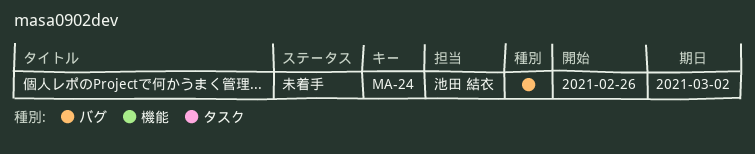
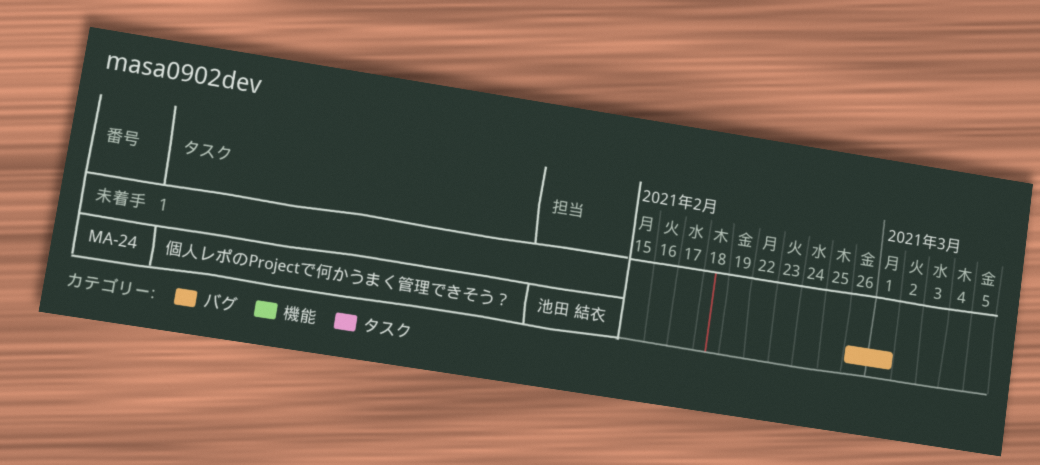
MA-24, due: Mar 2 -> Mar 1

